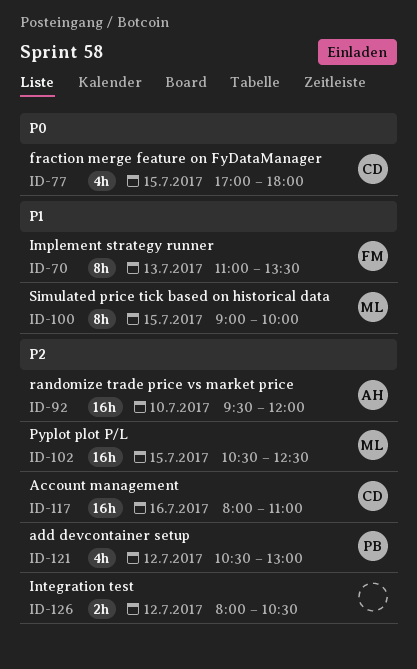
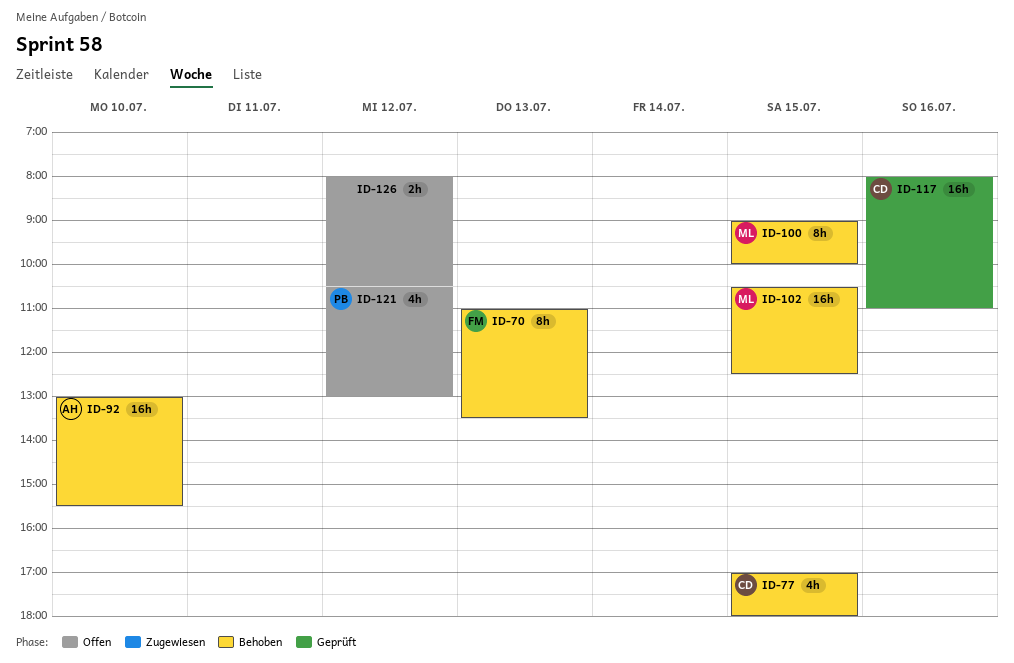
ID-92, begins: 09:30 -> 13:00
ID-92, ends: 12:00 -> 15:30

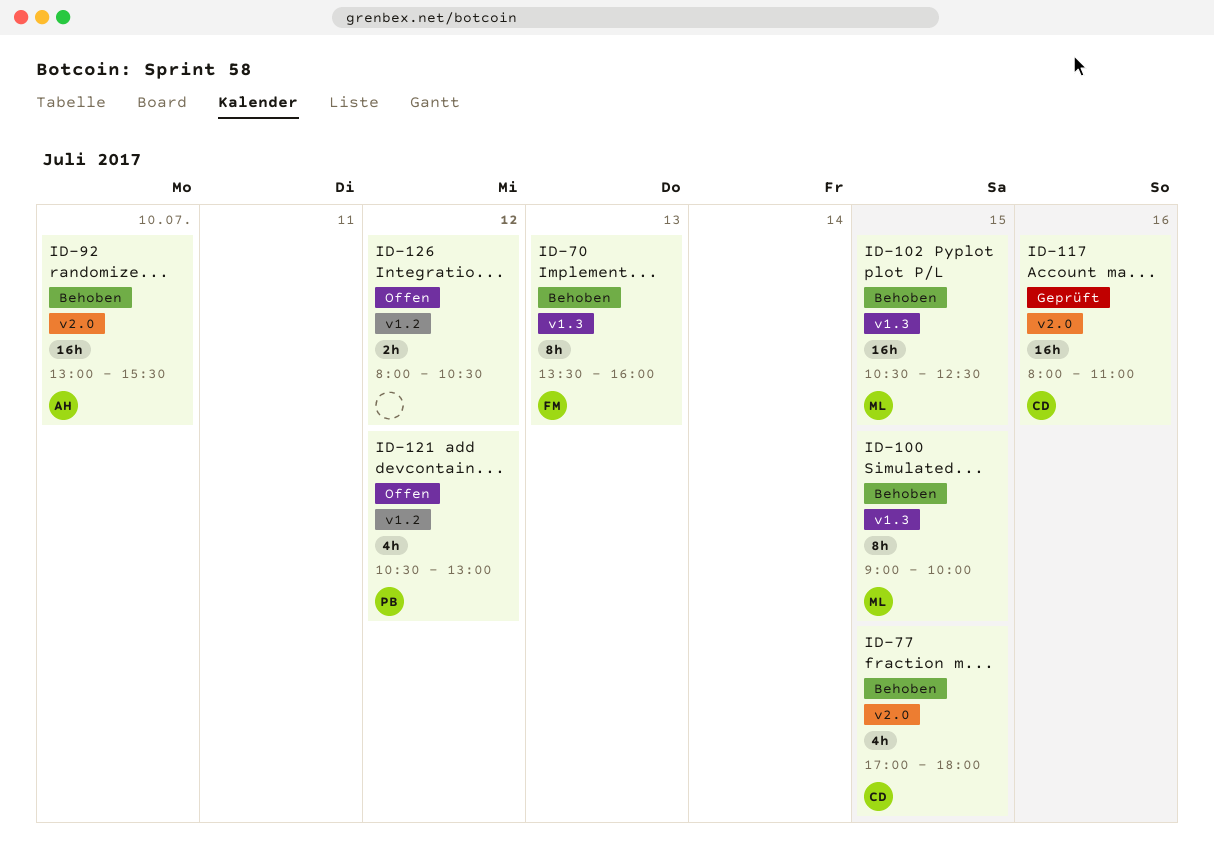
ID-70, begins: 11:00 -> 13:30
ID-70, ends: 13:30 -> 16:00

